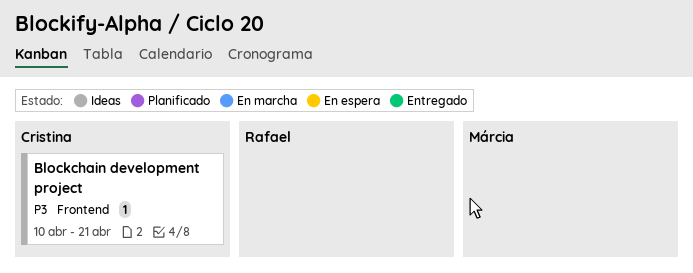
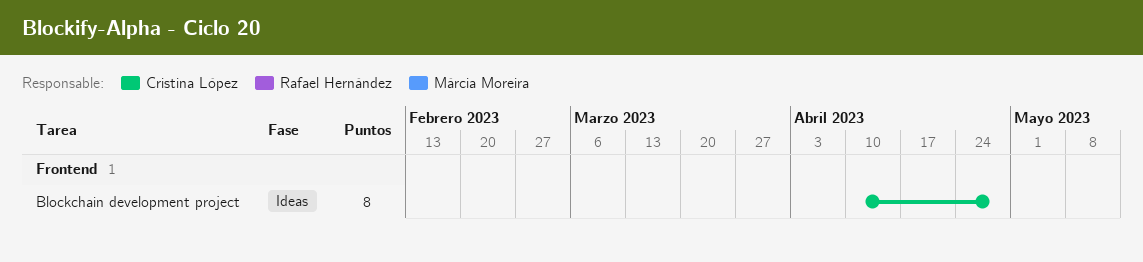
Blockchain development project, estimate: 1 -> 8
Blockchain development project, due: Apr 21 -> Apr 28

